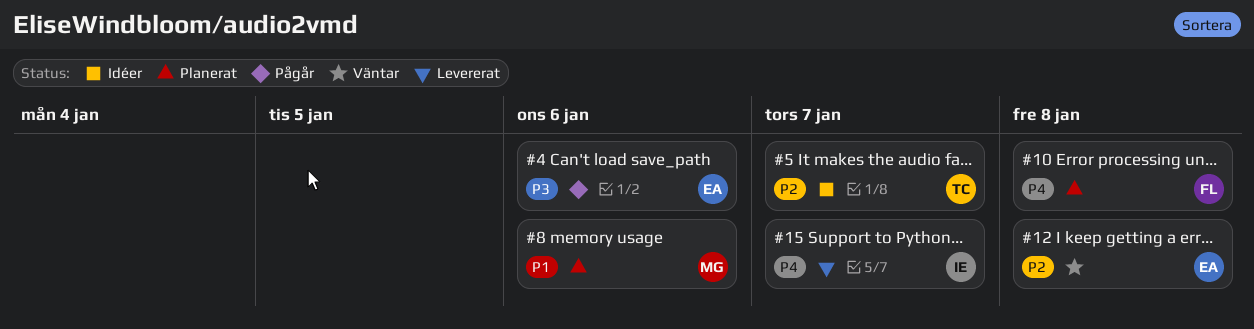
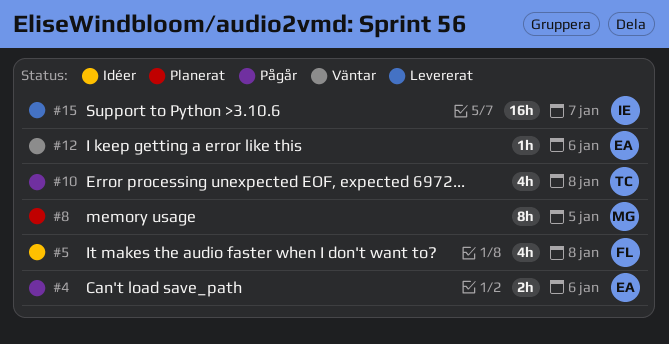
#5, owner: TC -> FL
#5, due: Jan 7 -> Jan 8
#8, due: Jan 6 -> Jan 5
#10, status: Planerat -> Pågår
#10, owner: FL -> TC
#12, due: Jan 8 -> Jan 6

